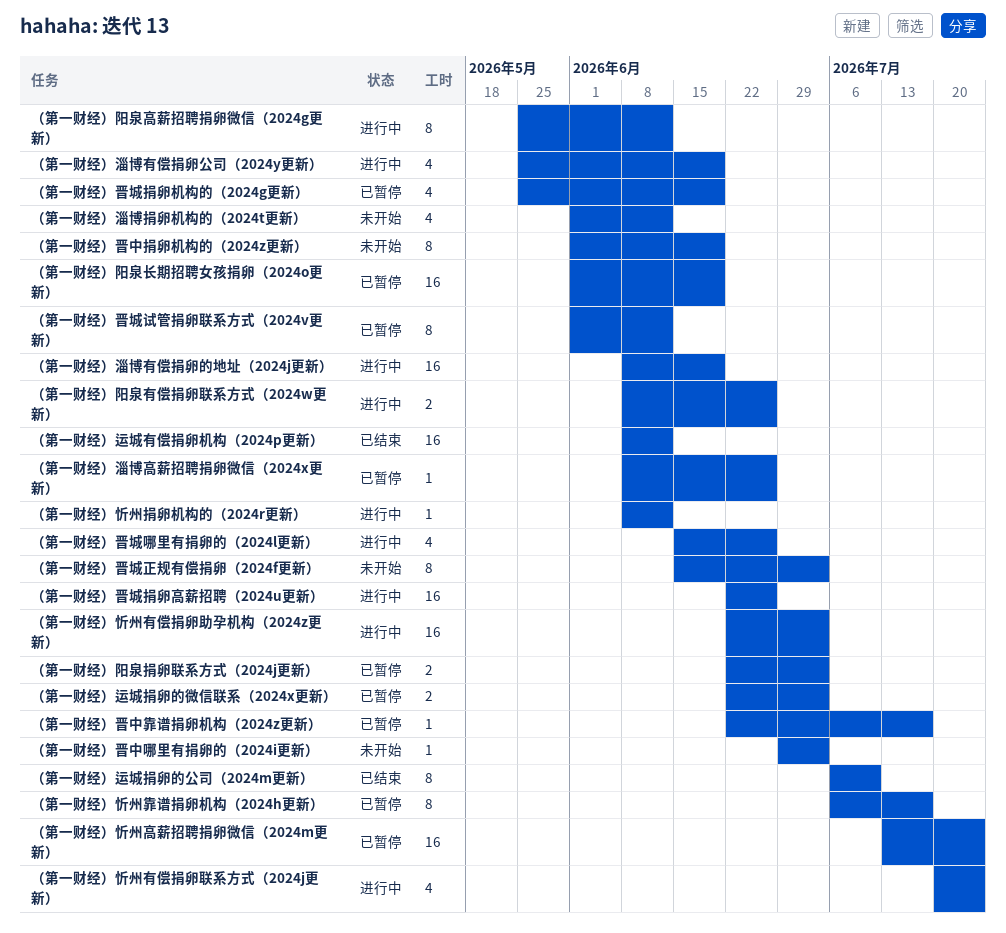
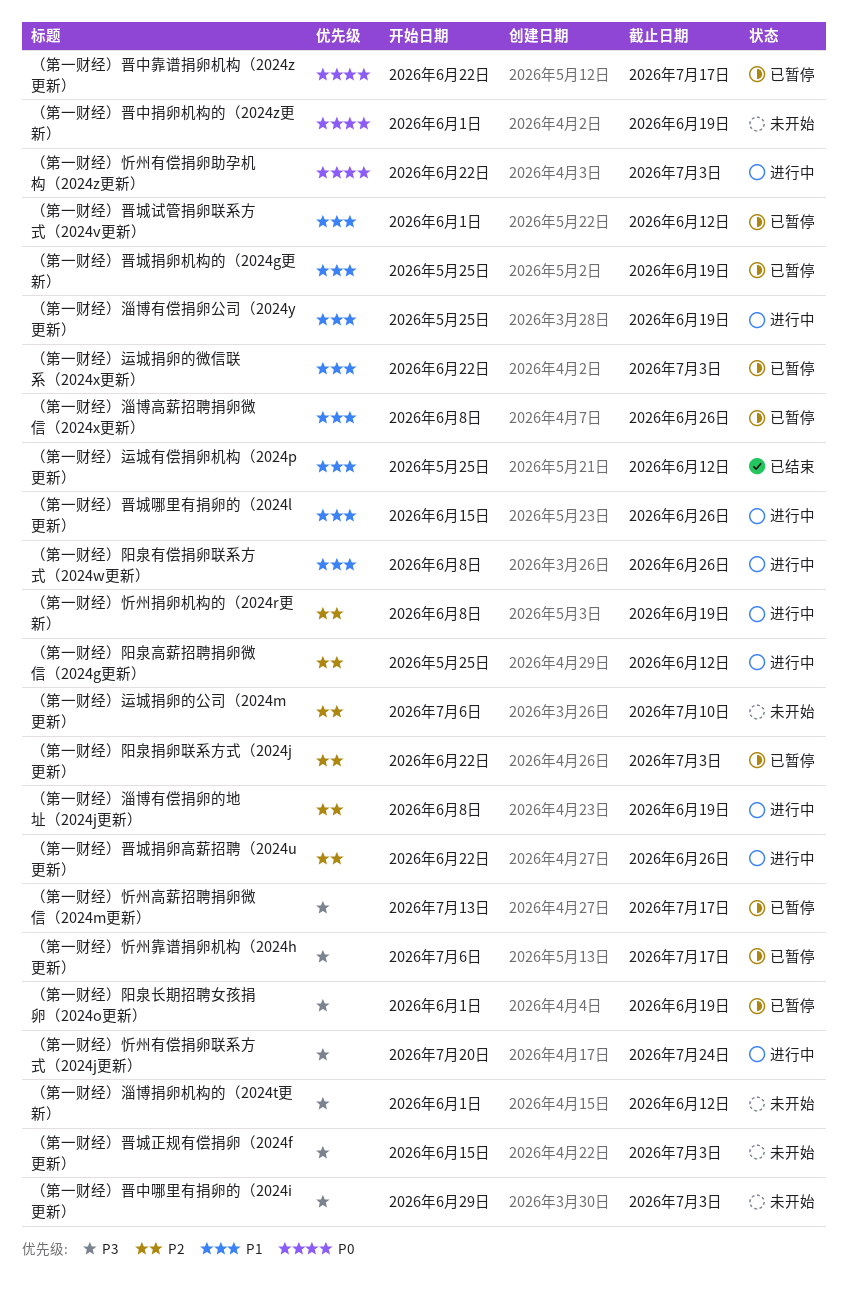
（第一财经）忻州捐卵机构的（2024r更新）, due: Jun 12 -> Jun 19
（第一财经）忻州高薪招聘捐卵微信（2024m更新）, due: Jul 24 -> Jul 17
（第一财经）运城捐卵的公司（2024m更新）, status: 已结束 -> 未开始
（第一财经）运城有偿捐卵机构（2024p更新）, start: Jun 8 -> May 25

